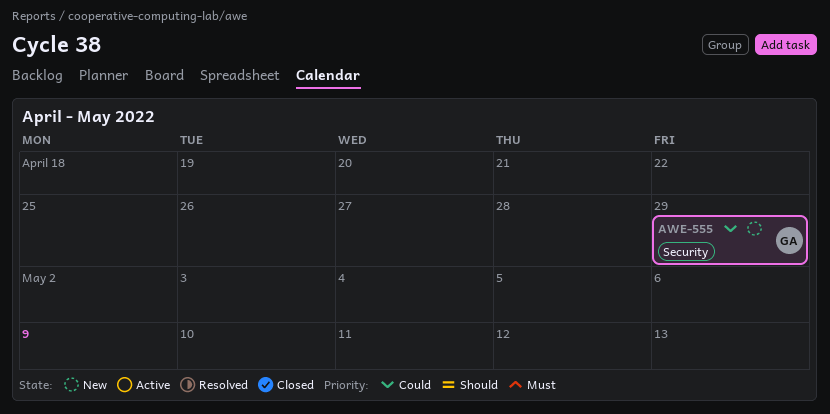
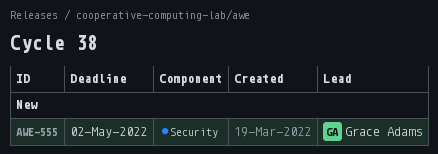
AWE-555, due: Apr 29 -> May 2

